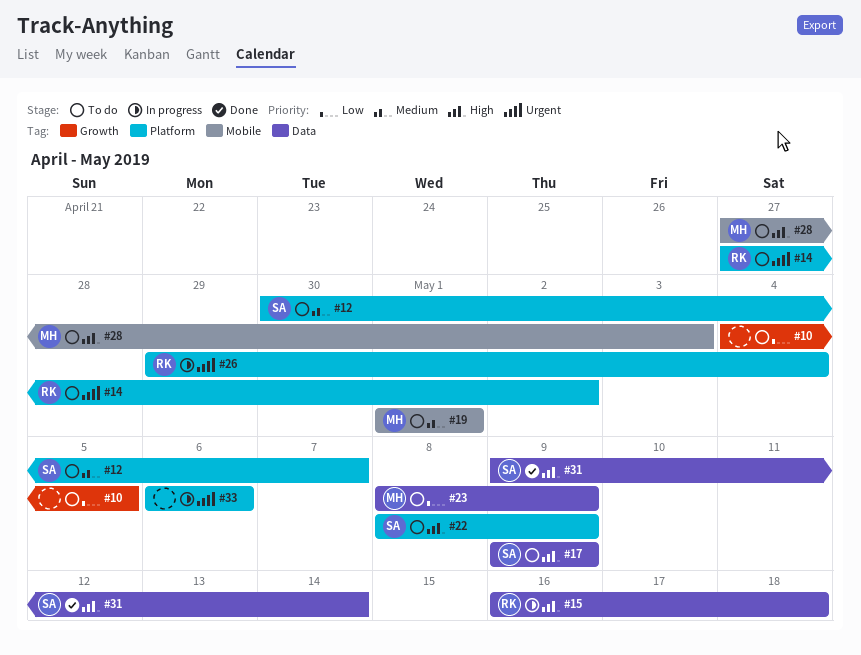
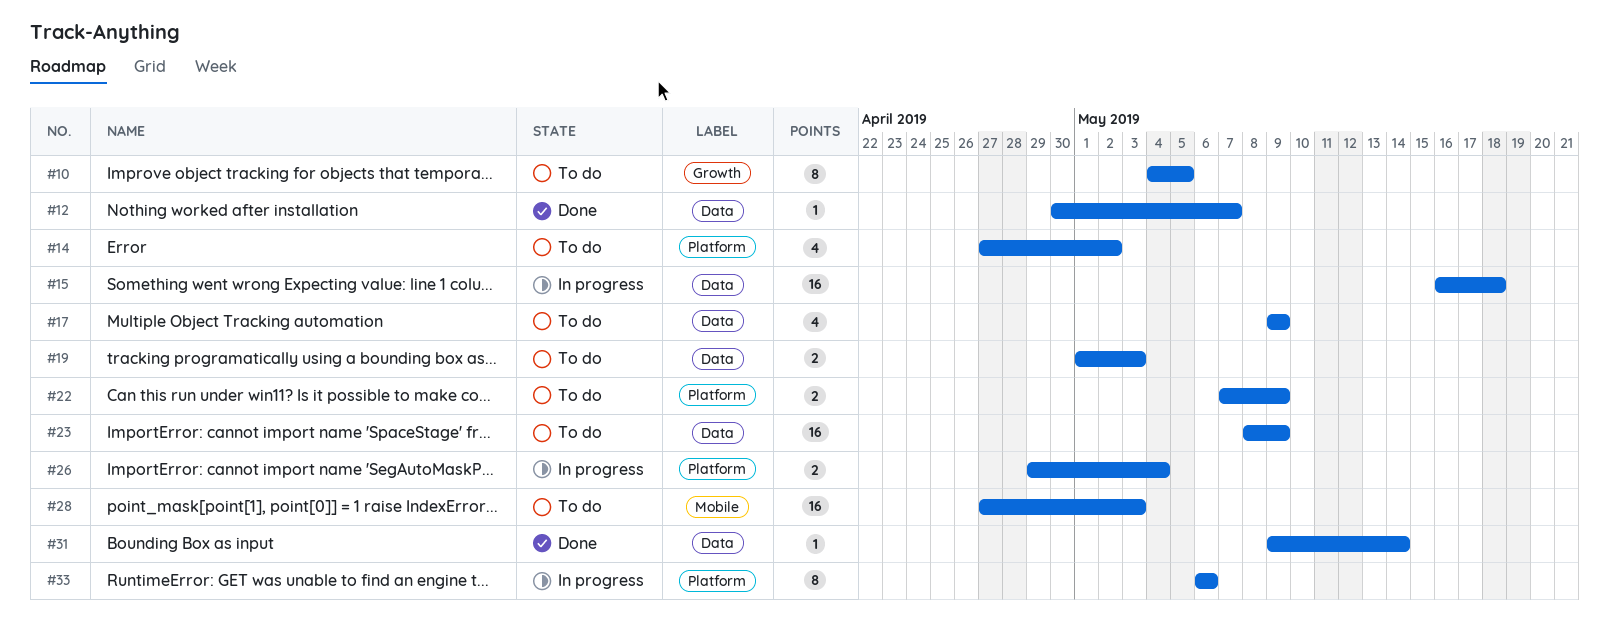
#12, status: To do -> Done
#12, label: Platform -> Data
#19, label: Mobile -> Data
#19, due: May 1 -> May 3
#22, start: May 8 -> May 7

